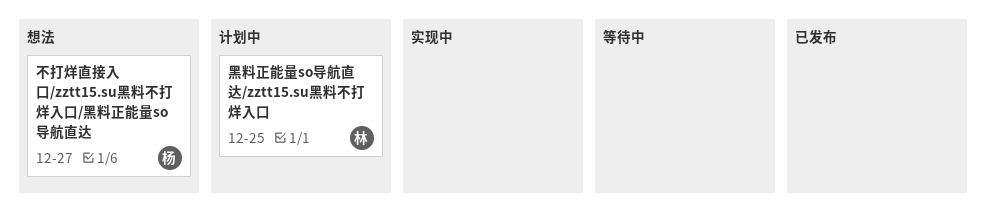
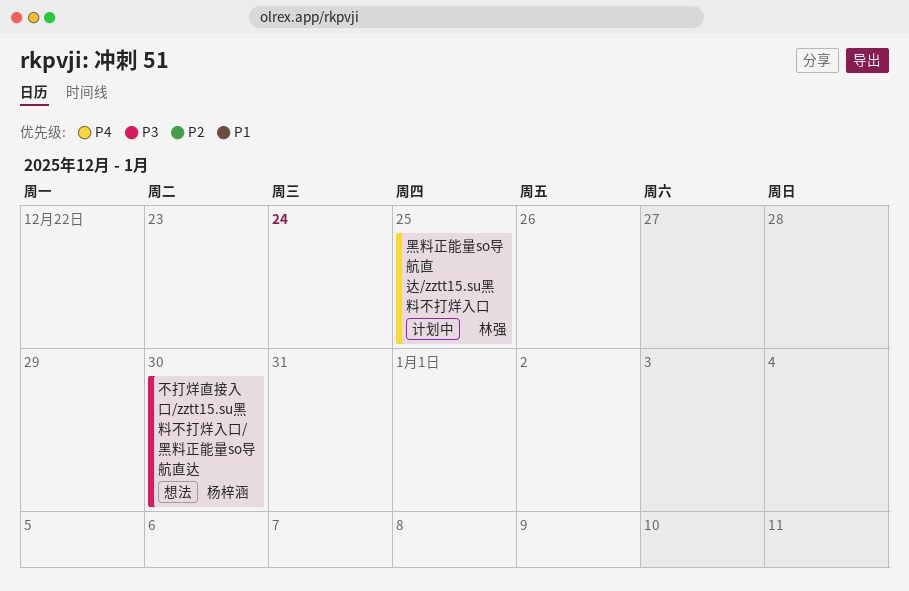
不打烊直接入口/zztt15.su黑料不打烊入口/黑料正能量so导航直达, due: Dec 27 -> Dec 30

